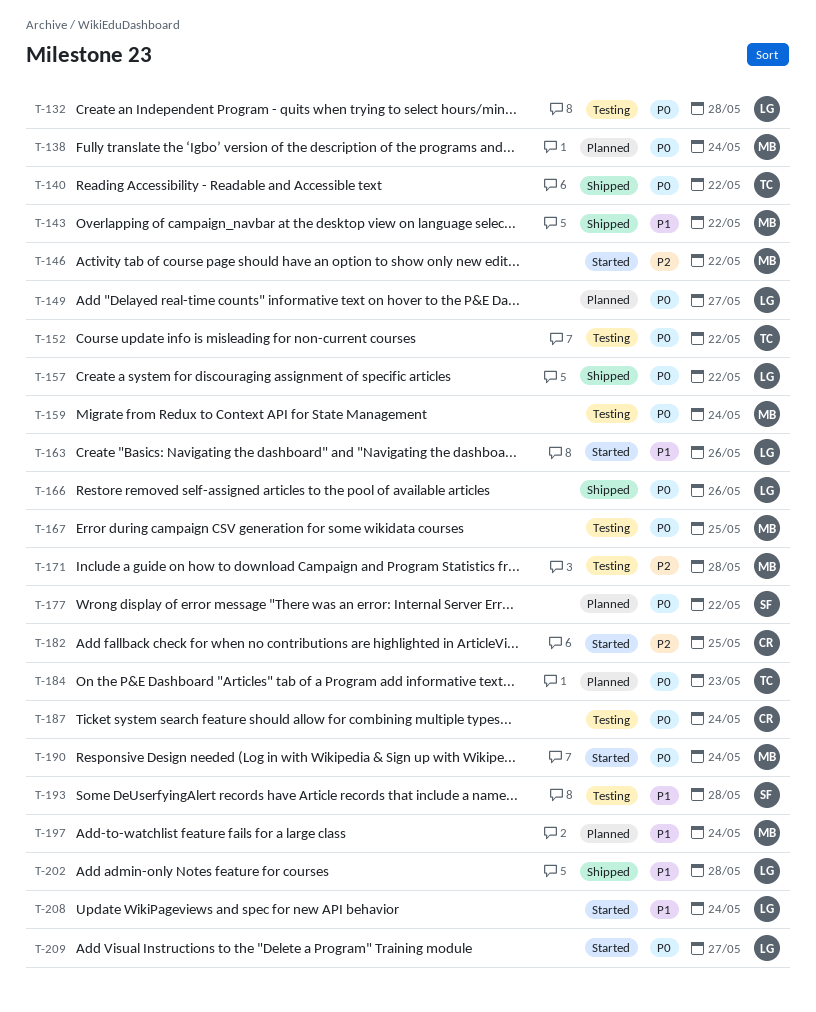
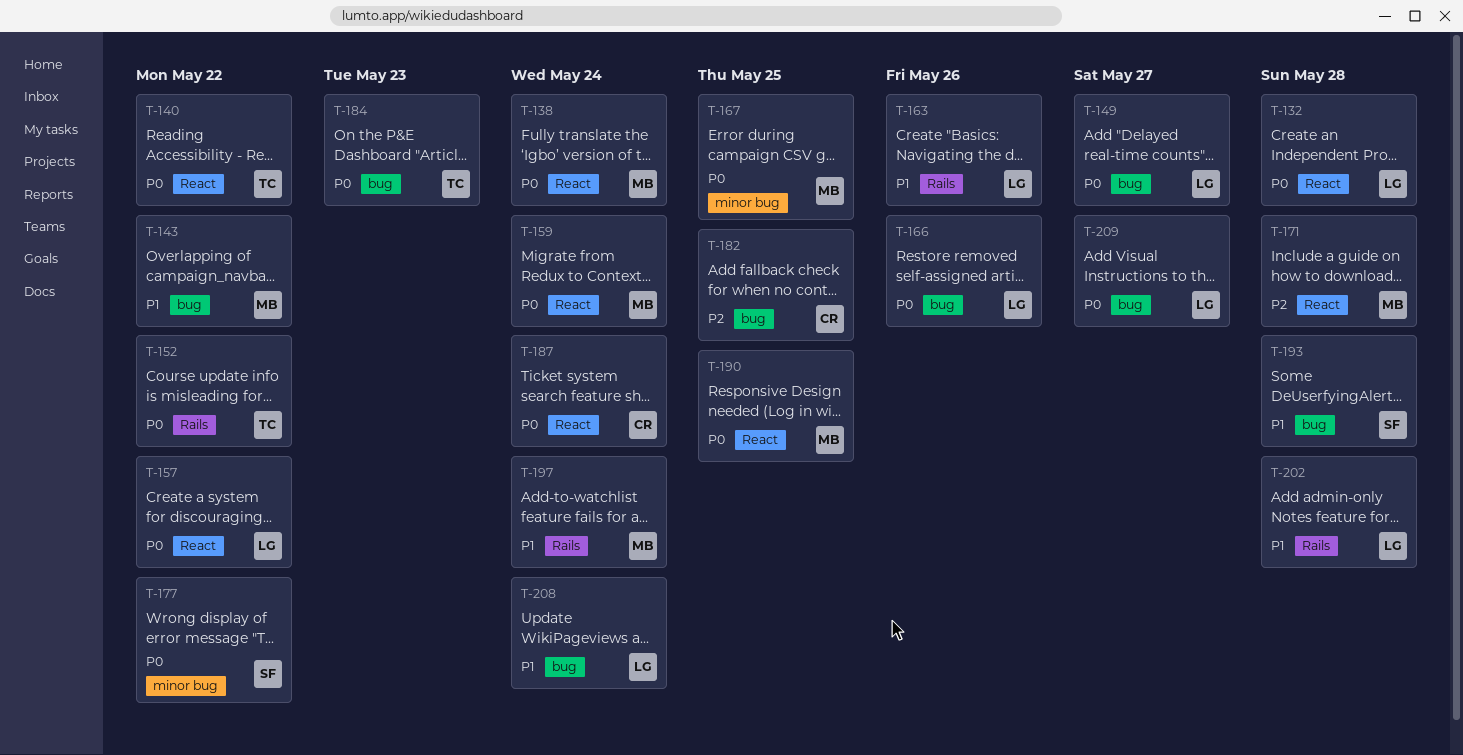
T-146: present -> none
T-190, due: May 24 -> May 25

